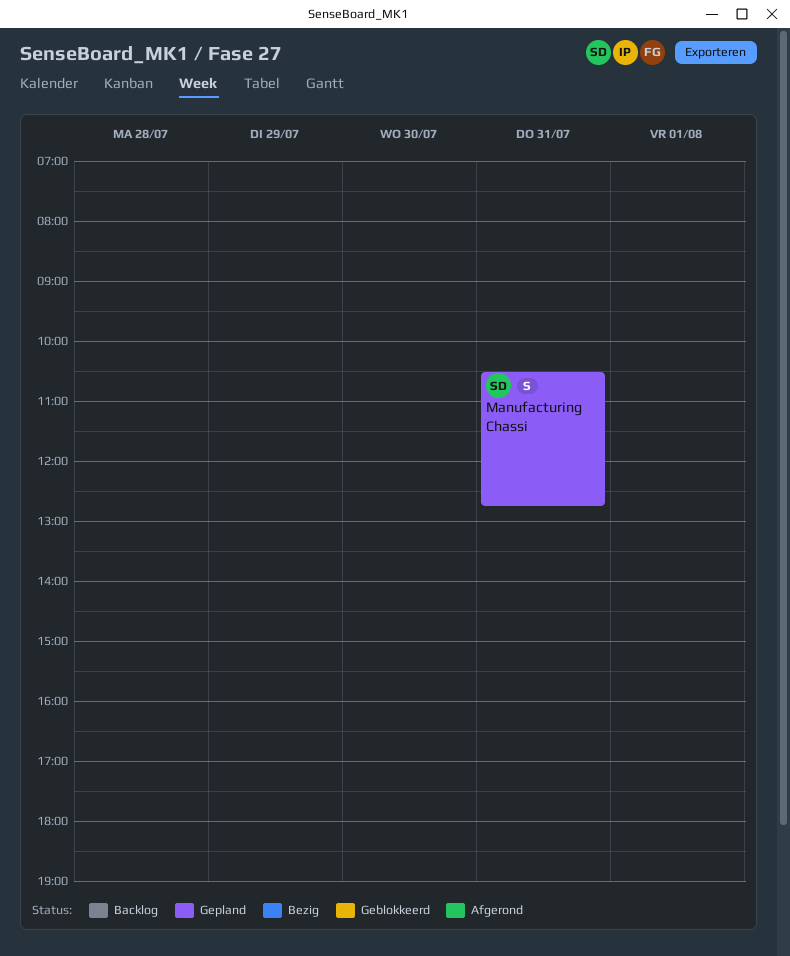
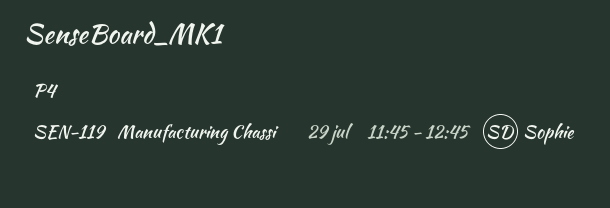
Manufacturing Chassi, day: Jul 31 -> Jul 29
Manufacturing Chassi, begins: 10:30 -> 11:45

